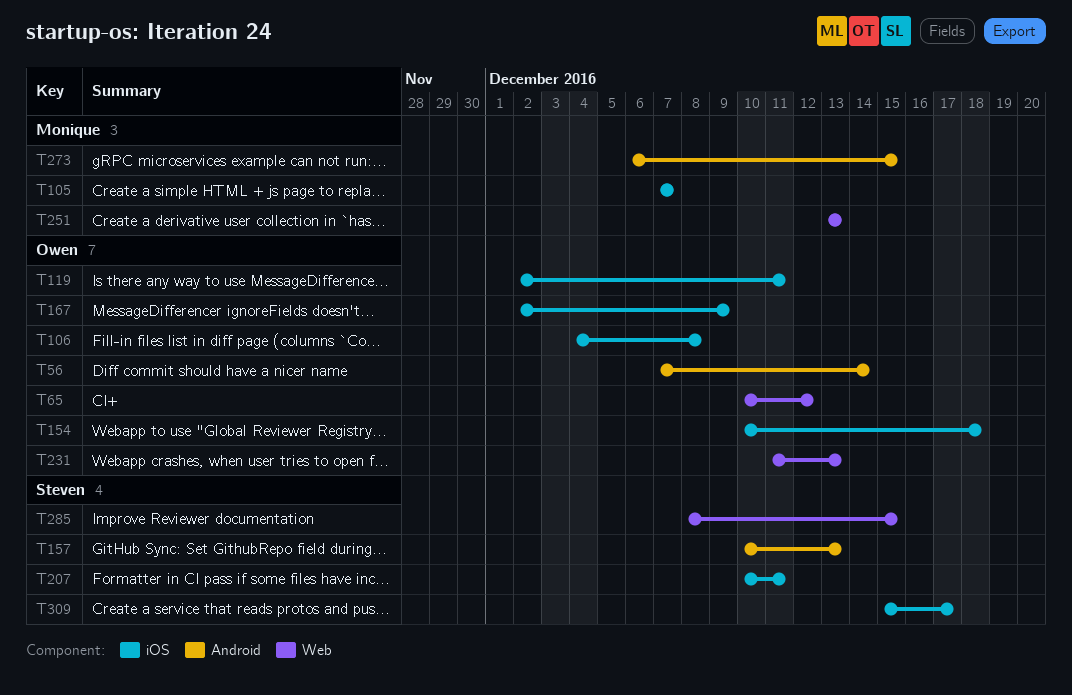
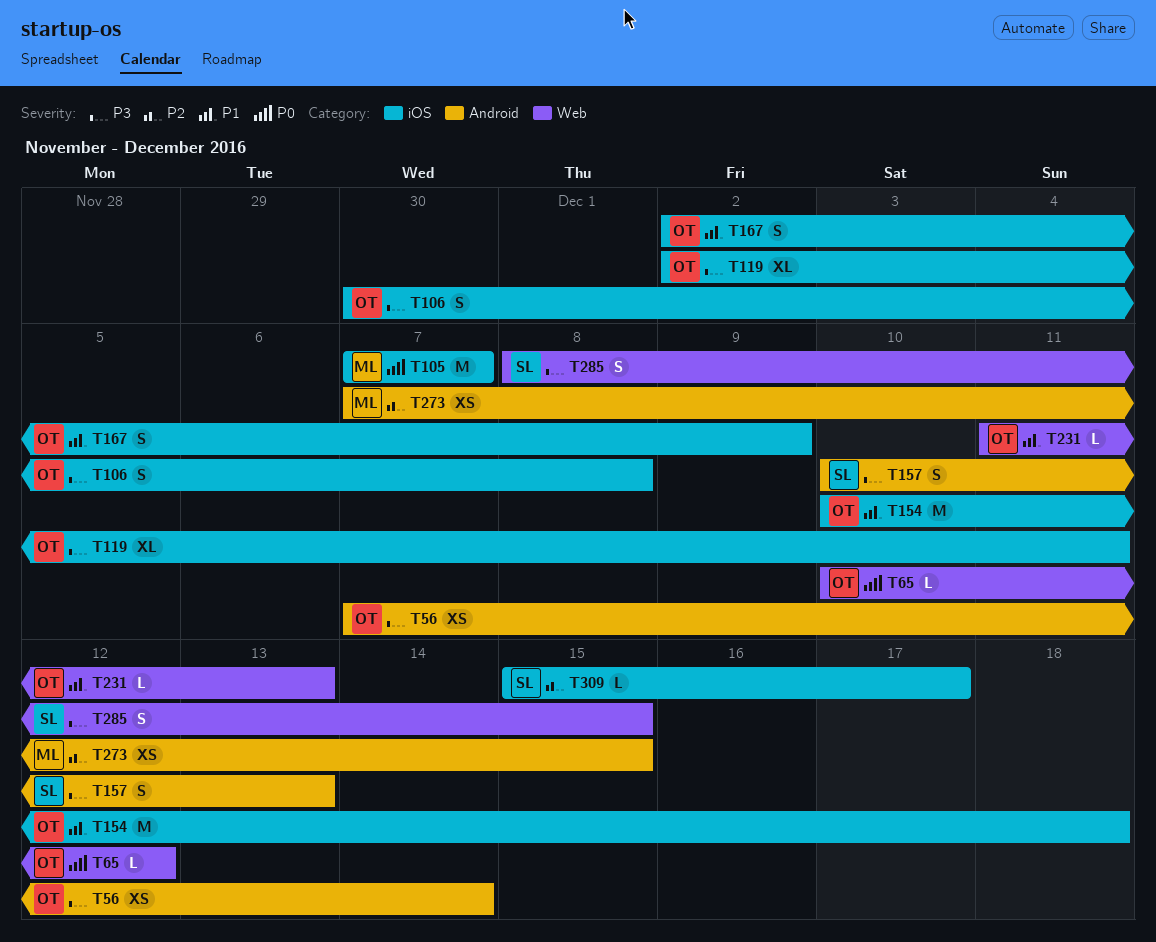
T106, start: Dec 4 -> Nov 30
T207: present -> none
T251: present -> none
T273, start: Dec 6 -> Dec 7

